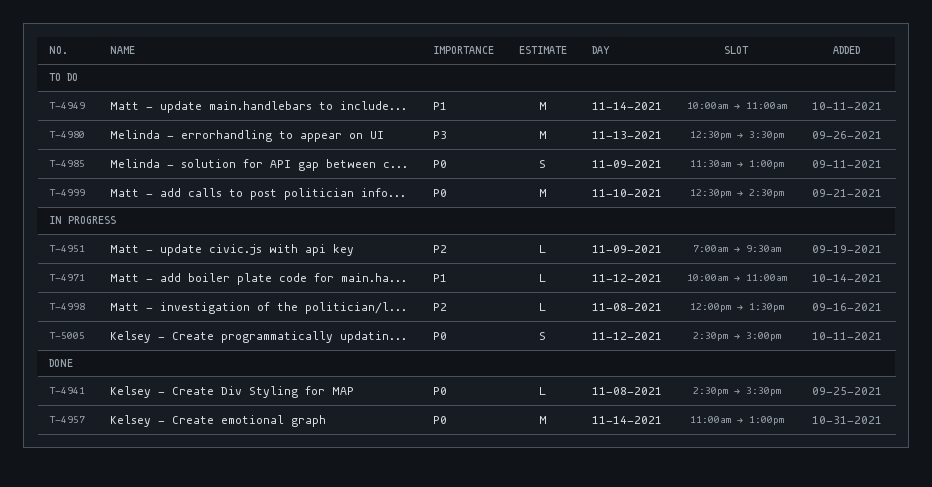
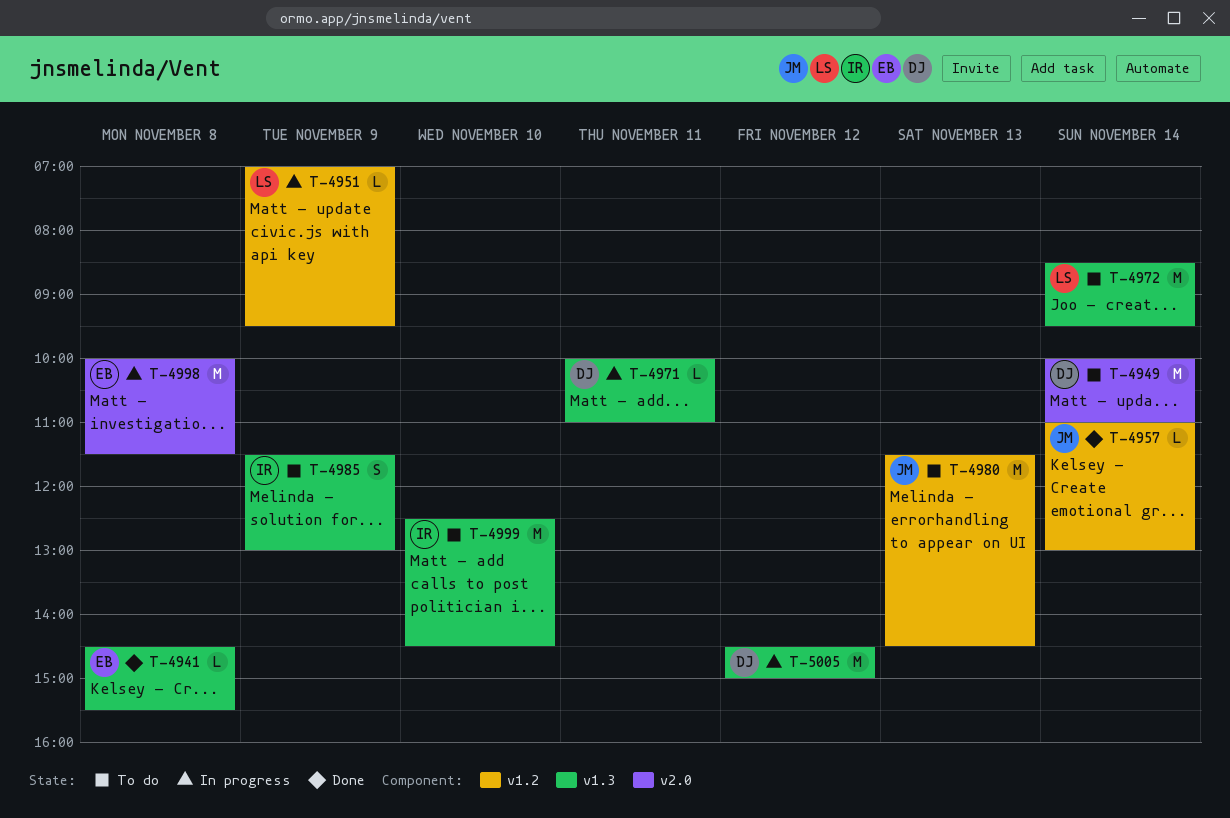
T-4957, estimate: M -> L
T-4971, day: Nov 12 -> Nov 11
T-4972: none -> present
T-4980, begins: 12:30 -> 11:30
T-4980, ends: 15:30 -> 14:30
T-4998, estimate: L -> M
T-4998, begins: 12:00 -> 10:00
T-4998, ends: 13:30 -> 11:30
T-5005, estimate: S -> M

